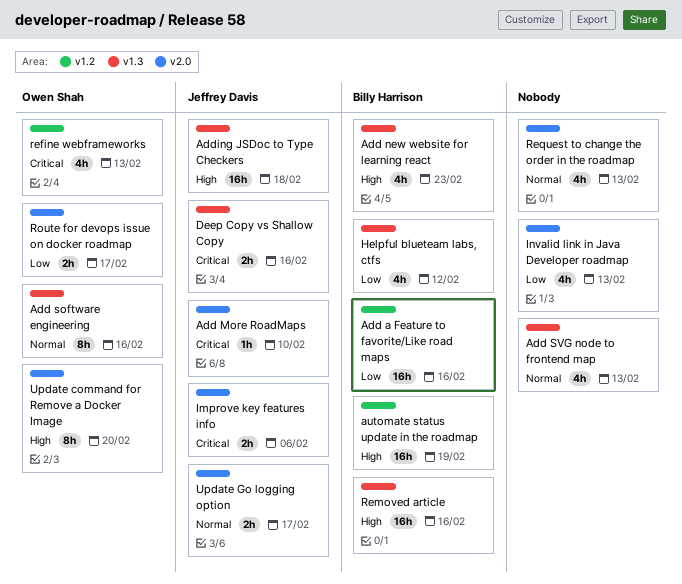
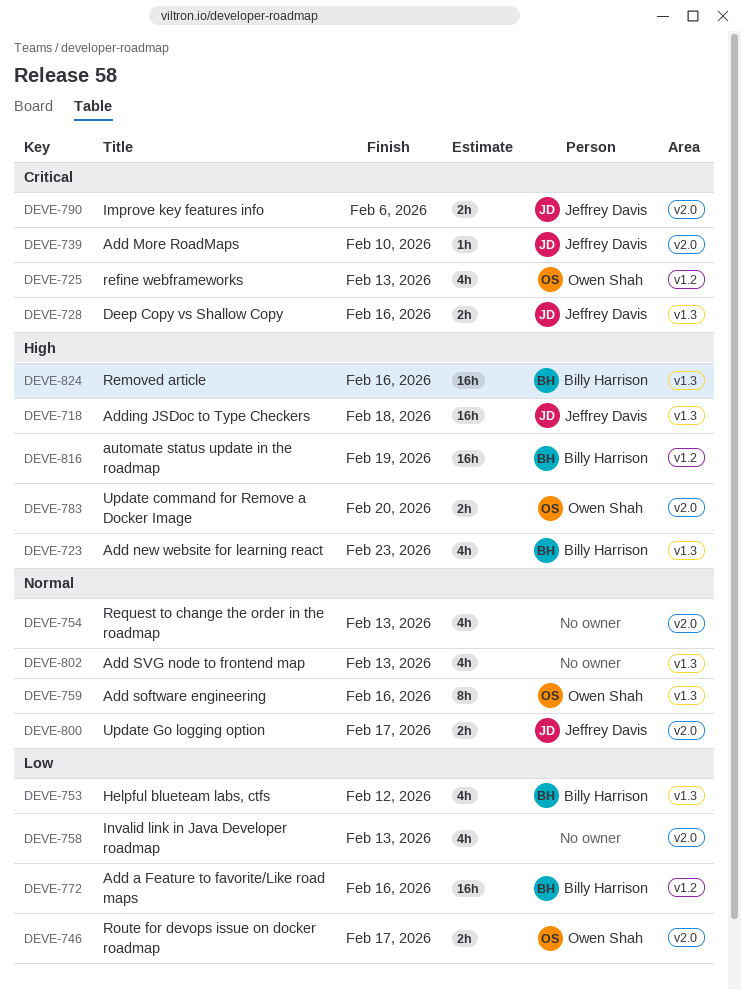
Update command for Remove a Docker Image, estimate: 8h -> 2h

